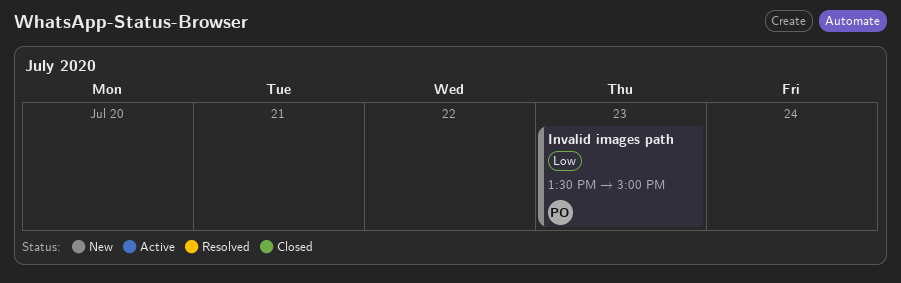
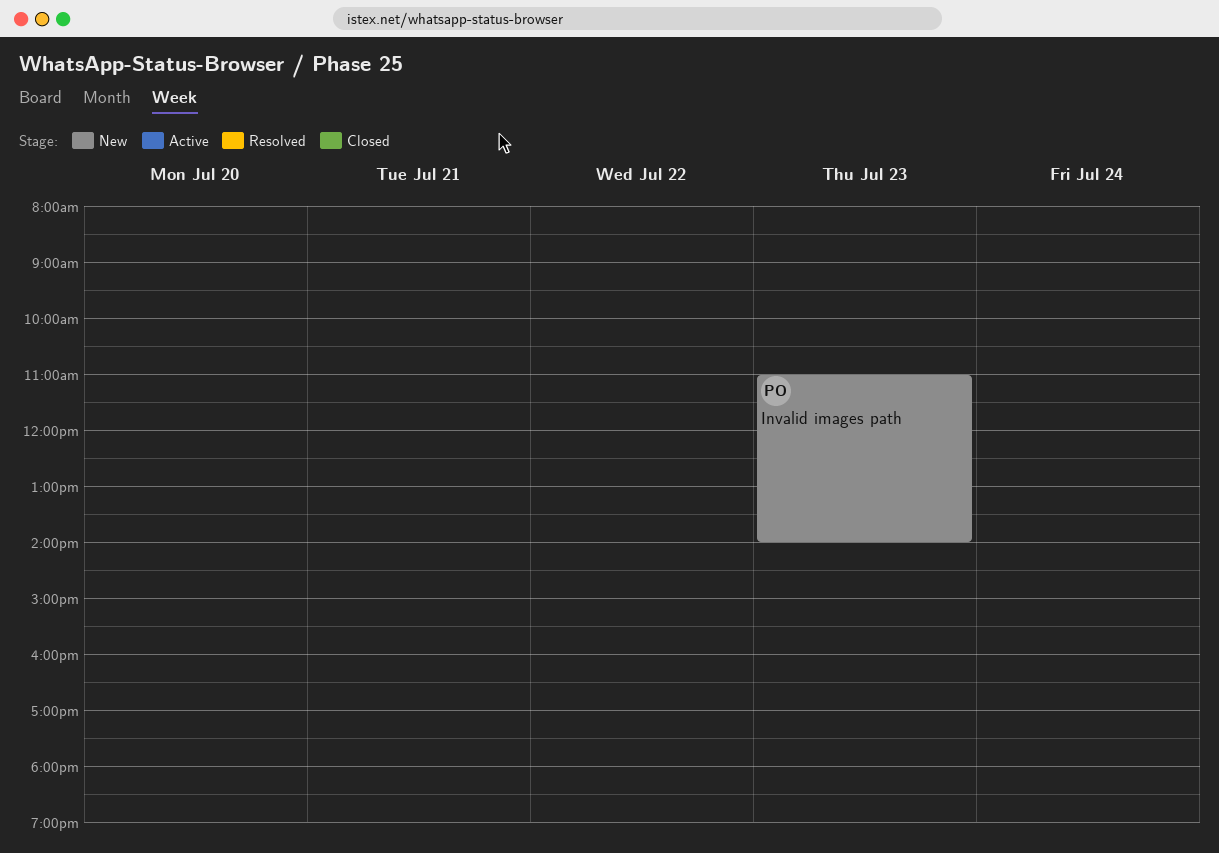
Invalid images path, begins: 13:30 -> 11:00
Invalid images path, ends: 15:00 -> 14:00

